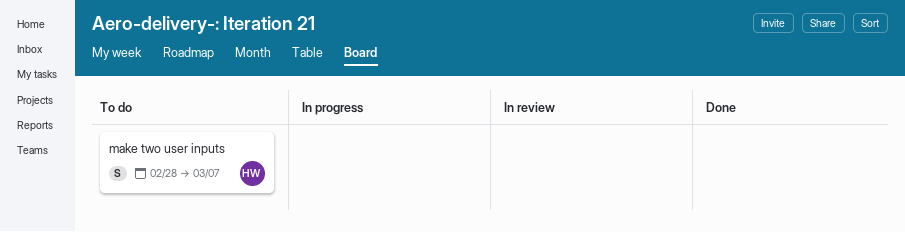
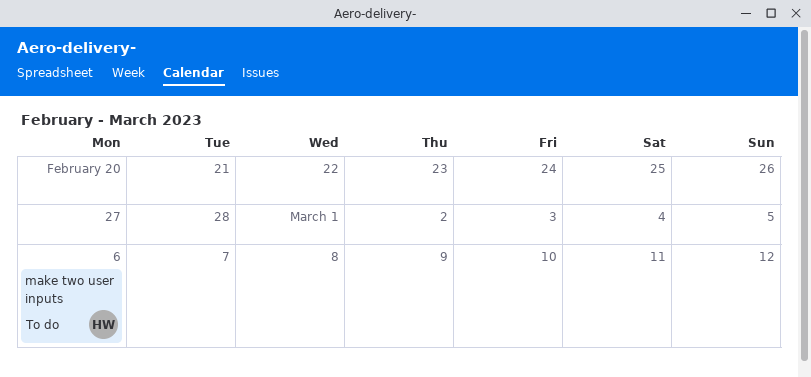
make two user inputs, due: Mar 7 -> Mar 6

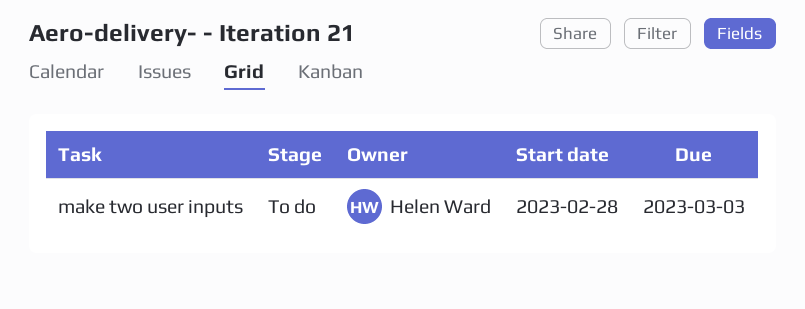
make two user inputs, due: Mar 6 -> Mar 3

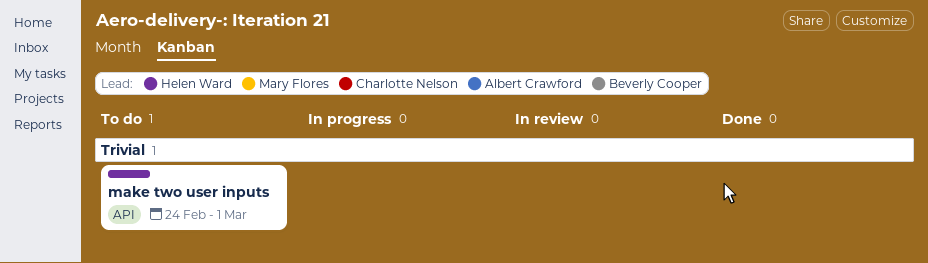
make two user inputs, start: Feb 28 -> Feb 24
make two user inputs, due: Mar 3 -> Mar 1

